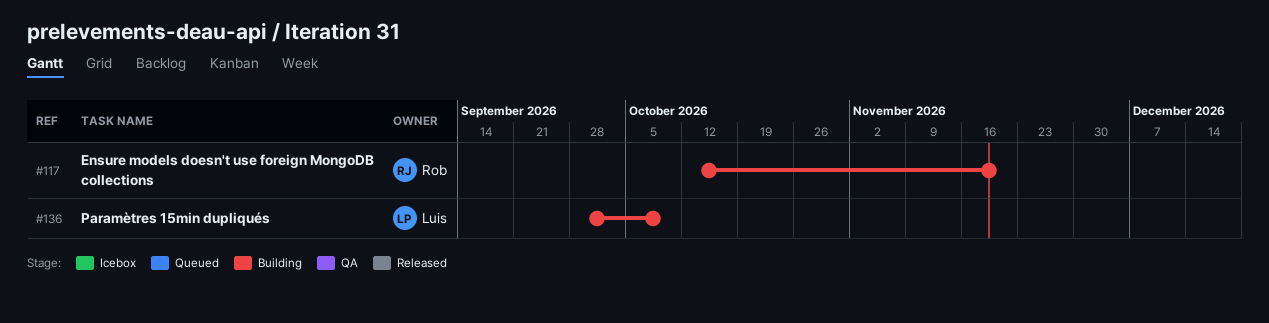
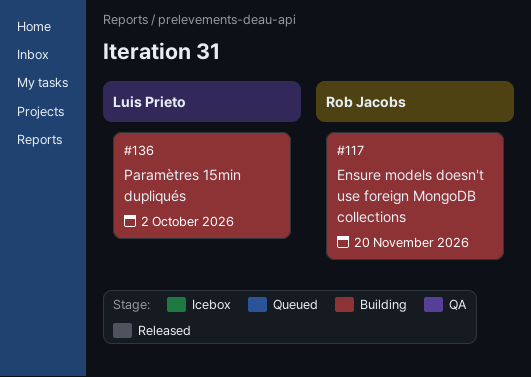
#136, due: Oct 9 -> Oct 2

